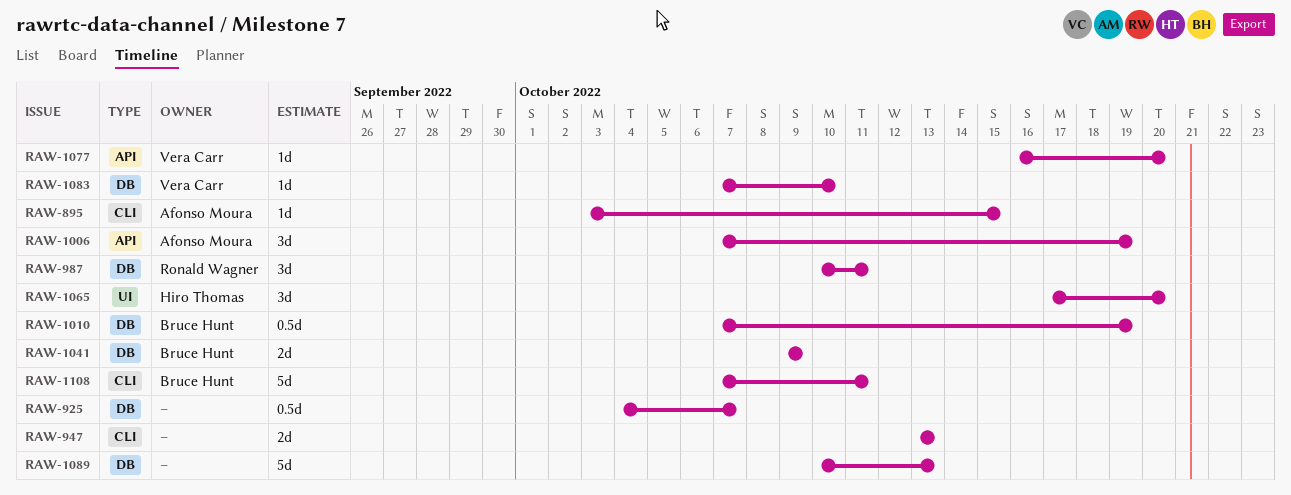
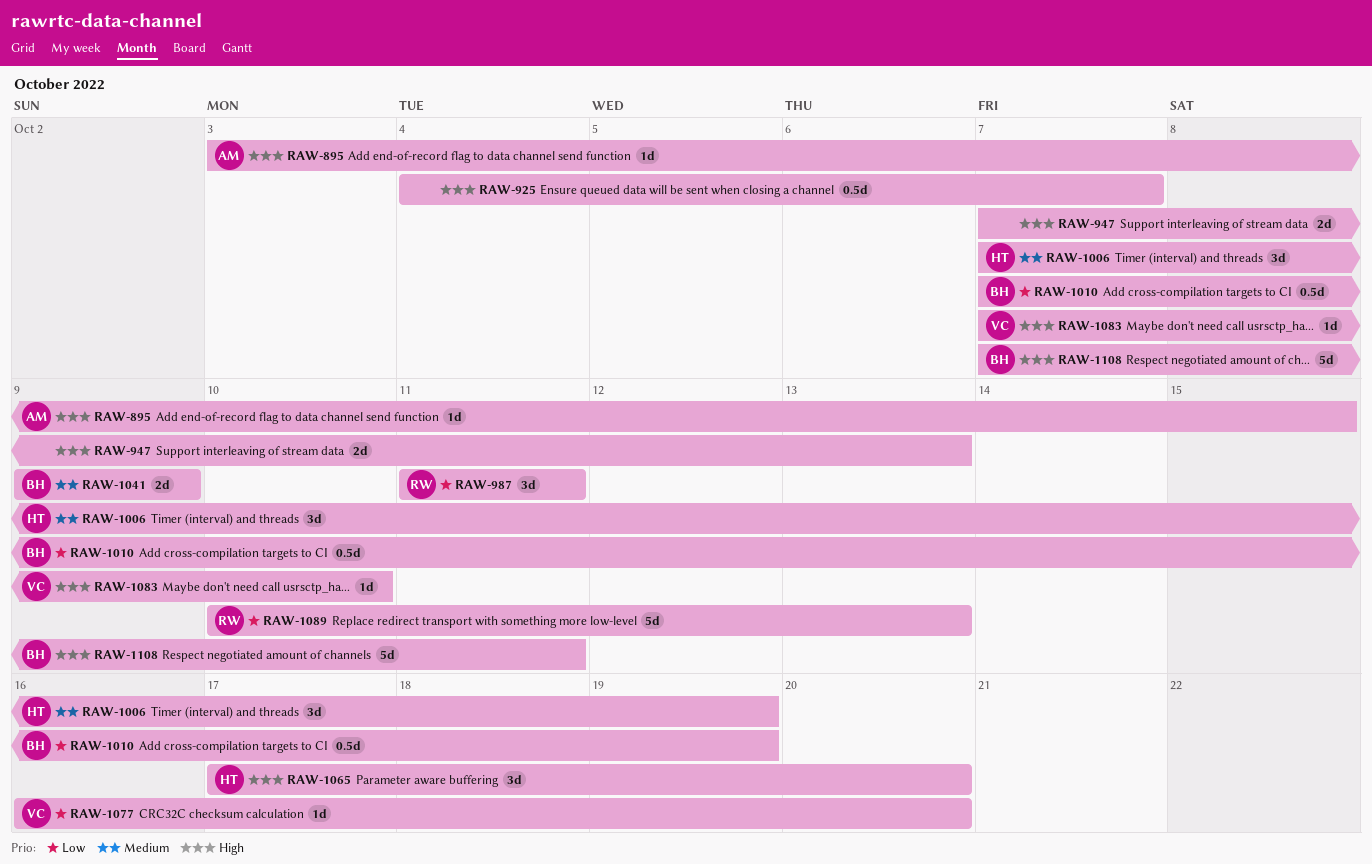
RAW-947, start: Oct 13 -> Oct 7
RAW-987, start: Oct 10 -> Oct 11
RAW-1006, owner: Afonso Moura -> Hiro Thomas
RAW-1089, owner: none -> Ronald Wagner

